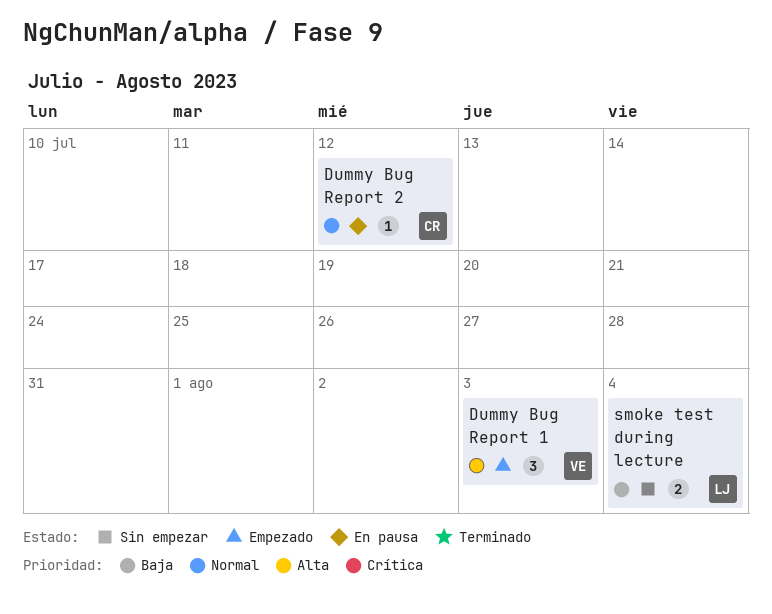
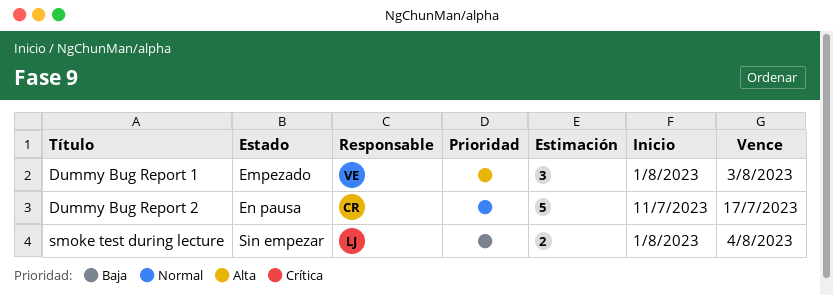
Dummy Bug Report 2, estimate: 1 -> 5
Dummy Bug Report 2, due: Jul 12 -> Jul 17

